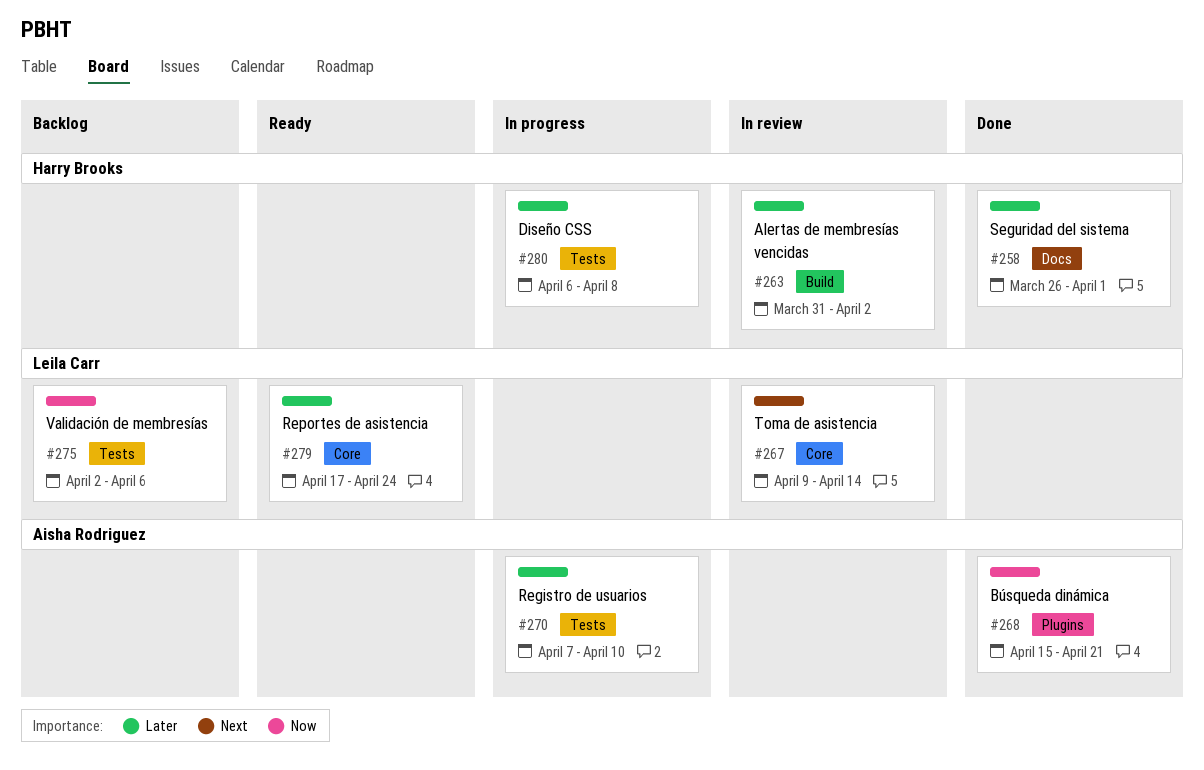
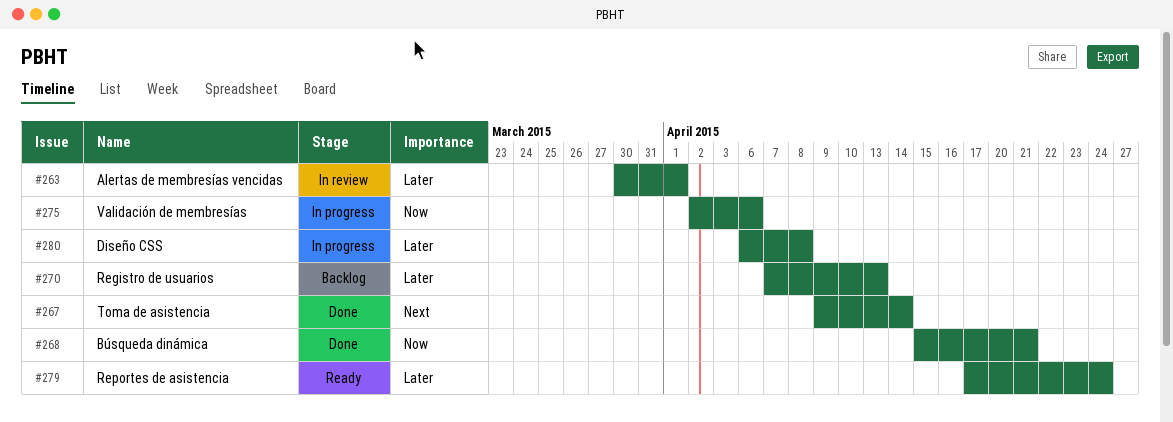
#258: present -> none
#263, start: Mar 31 -> Mar 30
#263, due: Apr 2 -> Apr 1
#267, status: In review -> Done
#270, status: In progress -> Backlog
#270, due: Apr 10 -> Apr 13
#275, status: Backlog -> In progress

